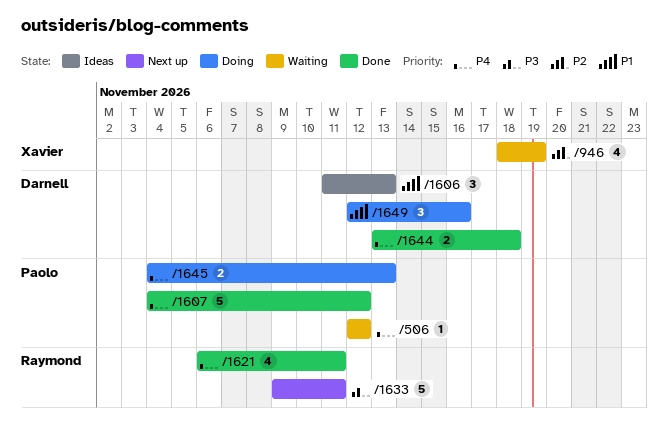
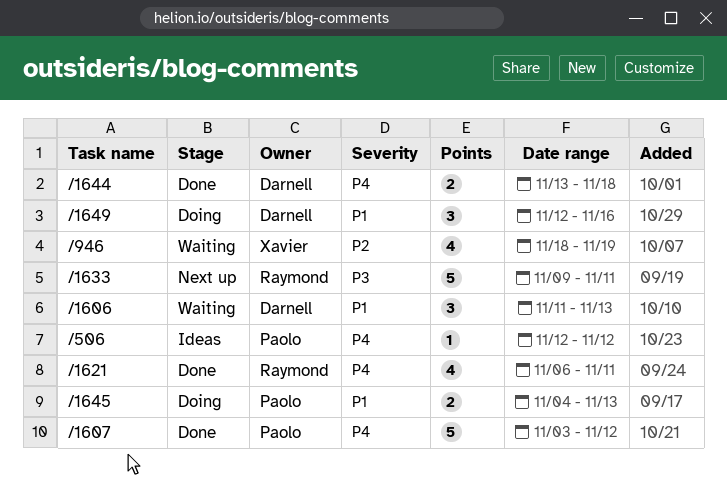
/1606, status: Ideas -> Waiting
/1607, start: Nov 4 -> Nov 3
/1645, priority: P4 -> P1
/506, status: Waiting -> Ideas

